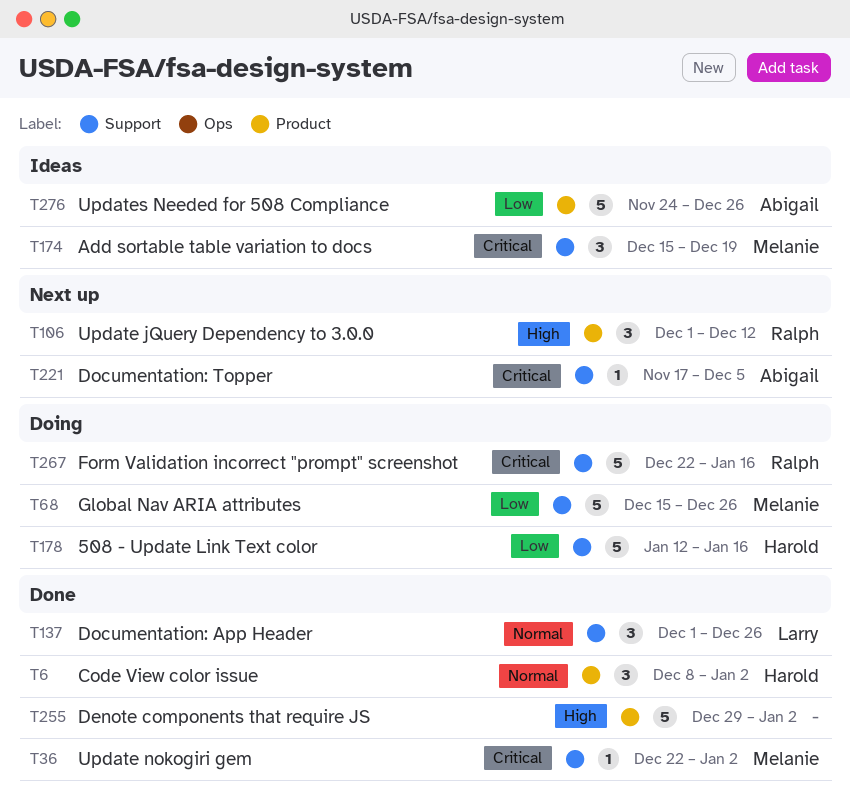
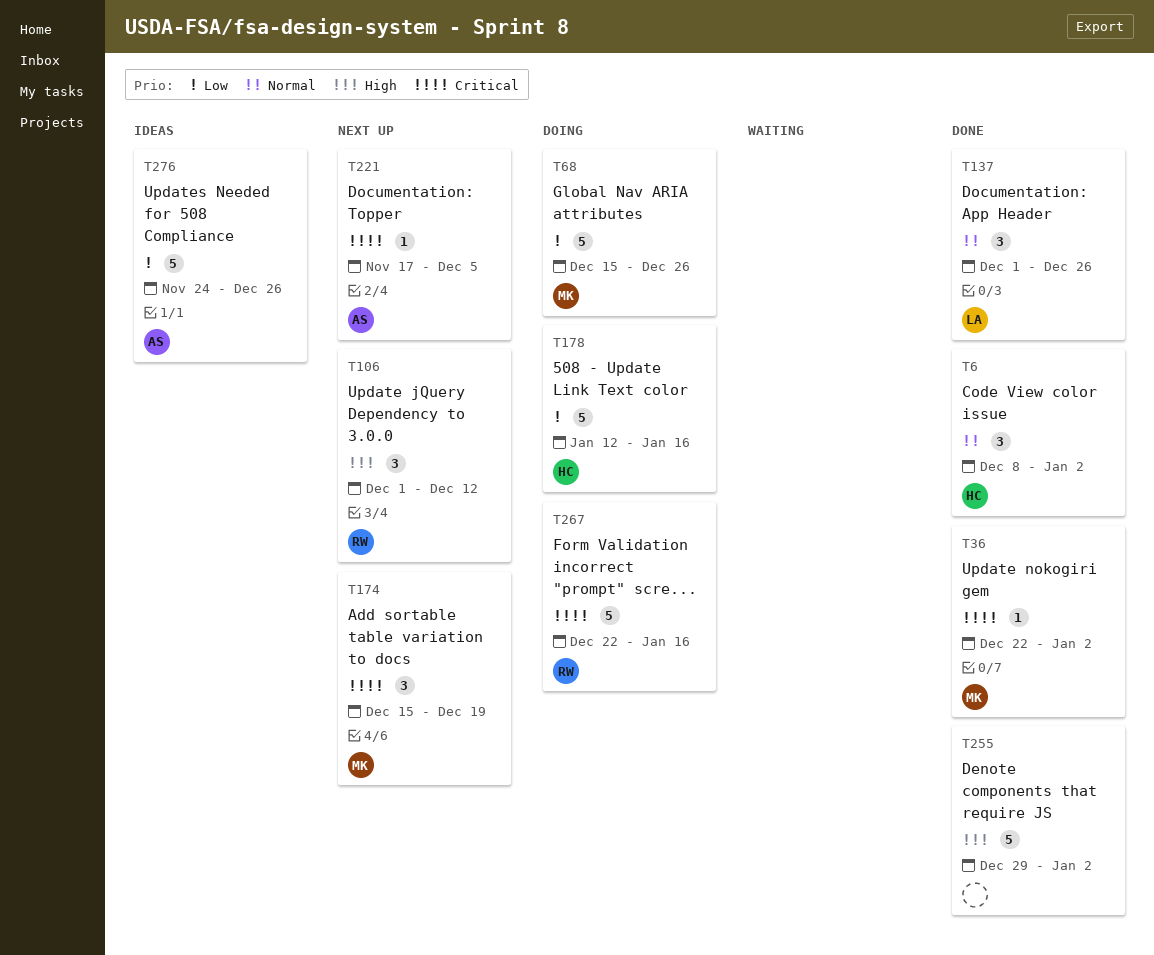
T174, status: Ideas -> Next up

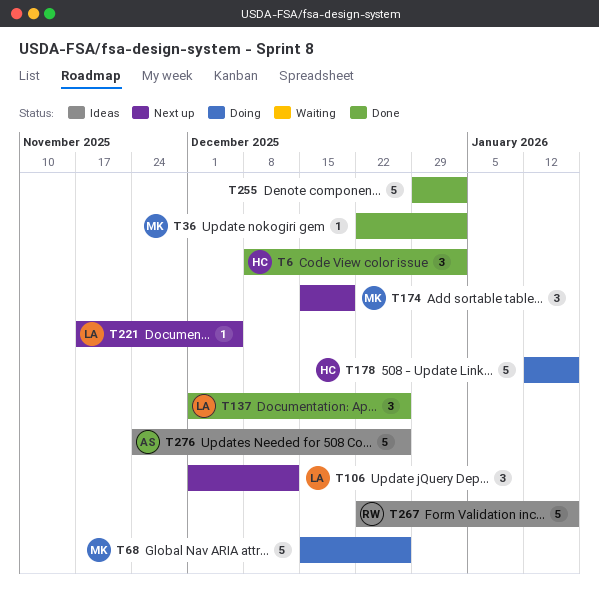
T106, owner: RW -> LA
T221, owner: AS -> LA
T267, status: Doing -> Ideas

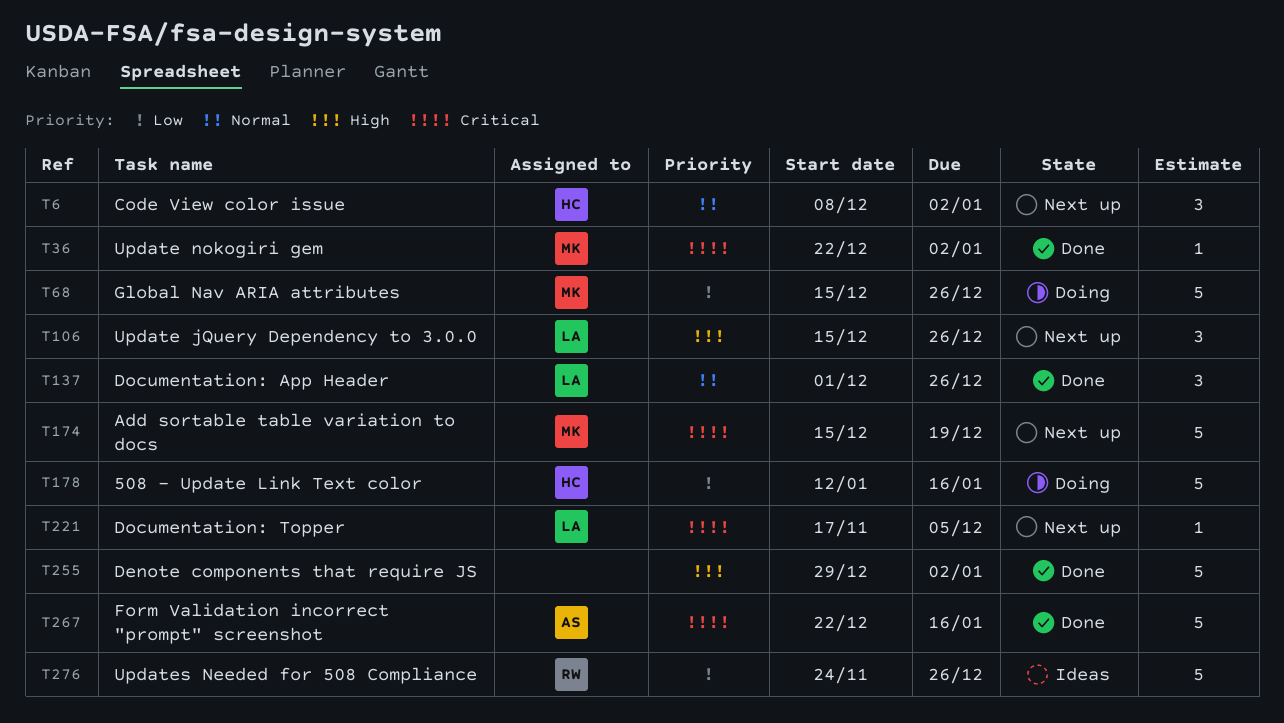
T6, status: Done -> Next up
T106, start: Dec 1 -> Dec 15
T106, due: Dec 12 -> Dec 26
T174, estimate: 3 -> 5
T267, status: Ideas -> Done
T267, owner: RW -> AS
T276, owner: AS -> RW

